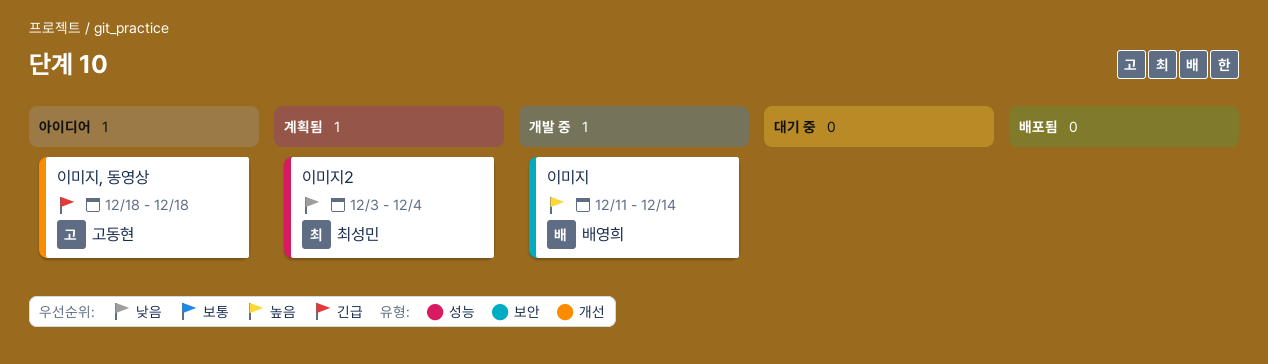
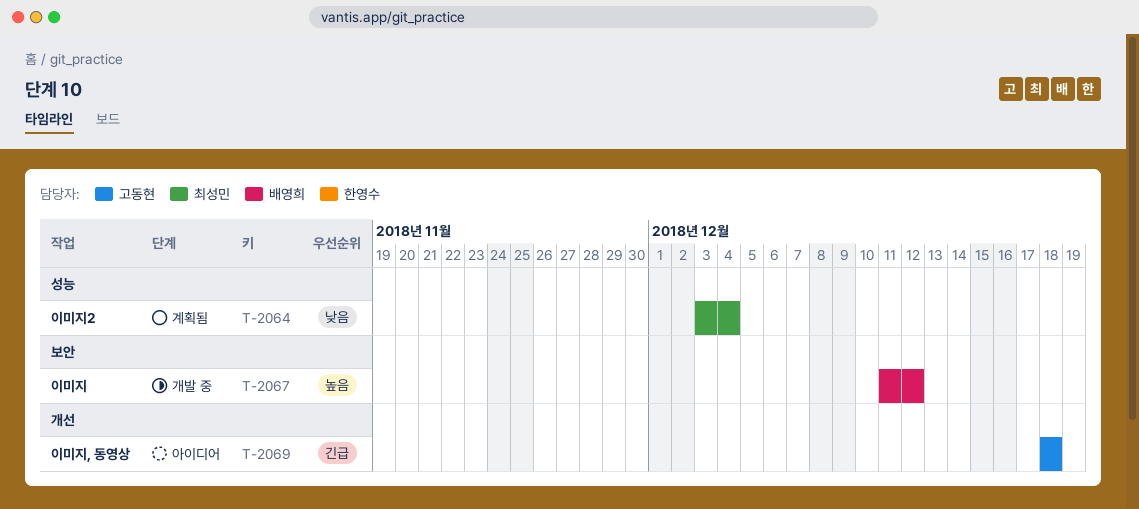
이미지, due: Dec 14 -> Dec 12

